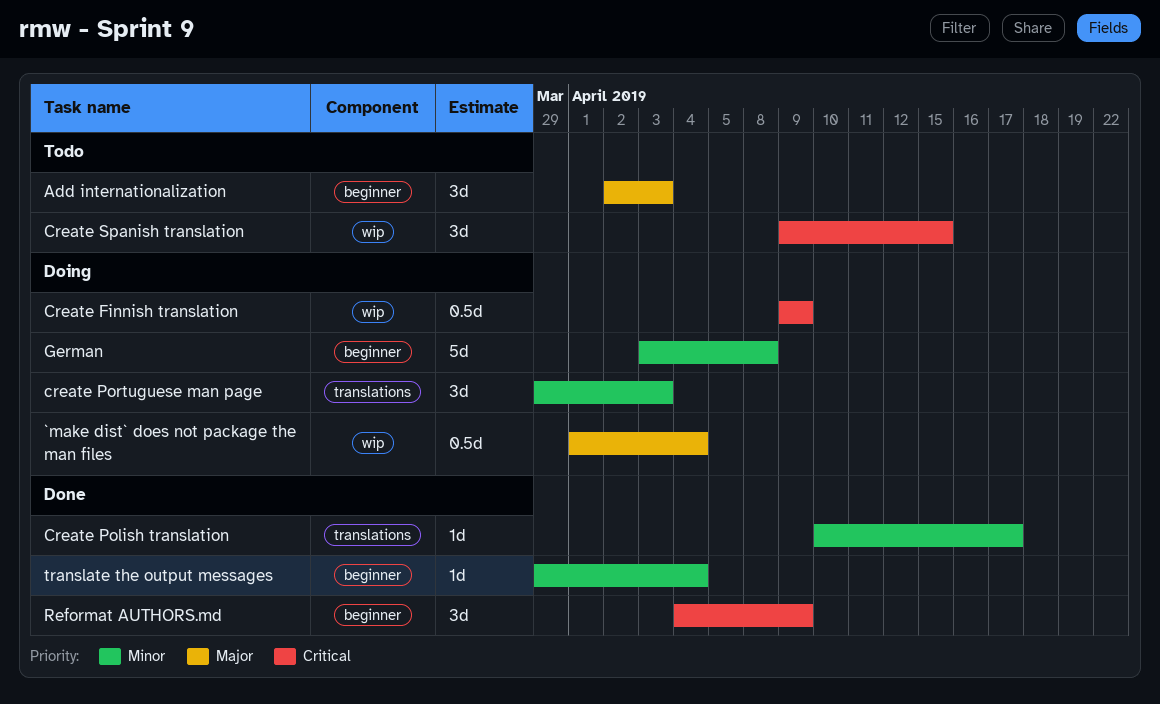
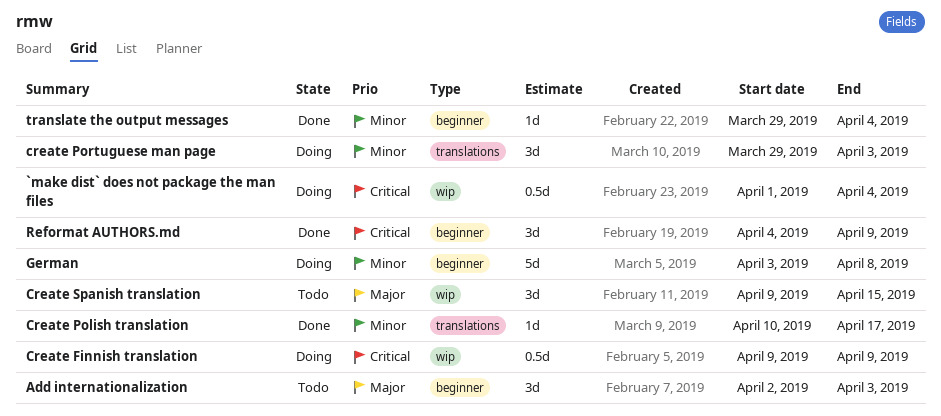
`make dist` does not package the man files, priority: Major -> Critical
Create Spanish translation, priority: Critical -> Major

